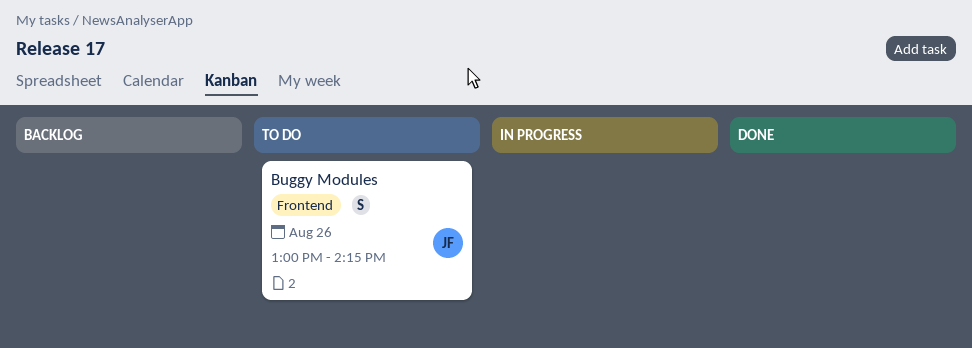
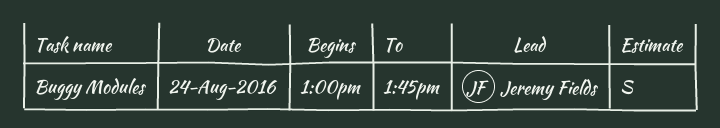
Buggy Modules, day: Aug 26 -> Aug 24
Buggy Modules, ends: 14:15 -> 13:45

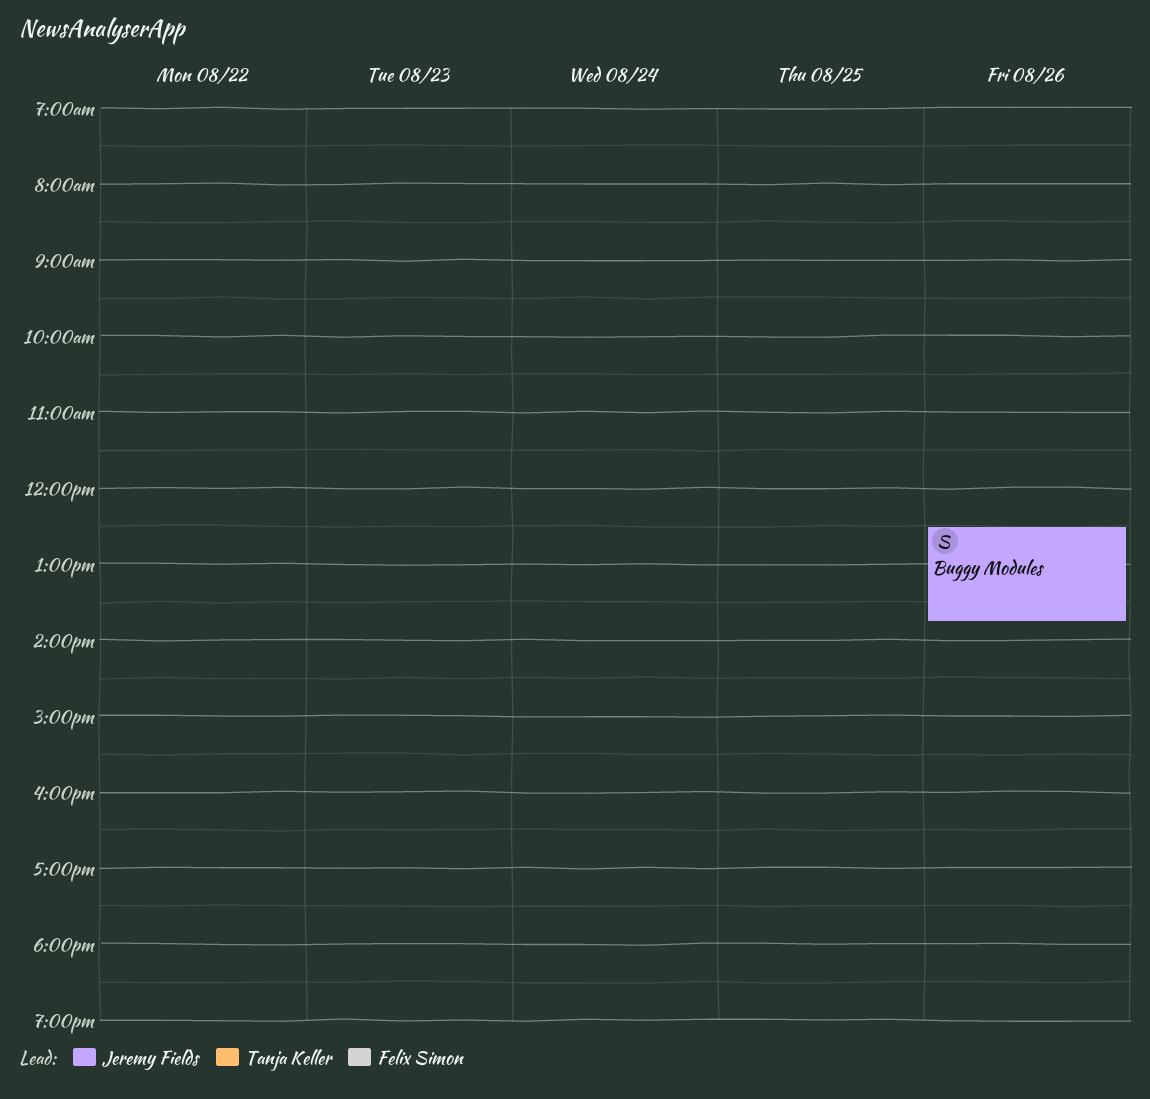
Buggy Modules, day: Aug 24 -> Aug 26
Buggy Modules, begins: 13:00 -> 12:30

